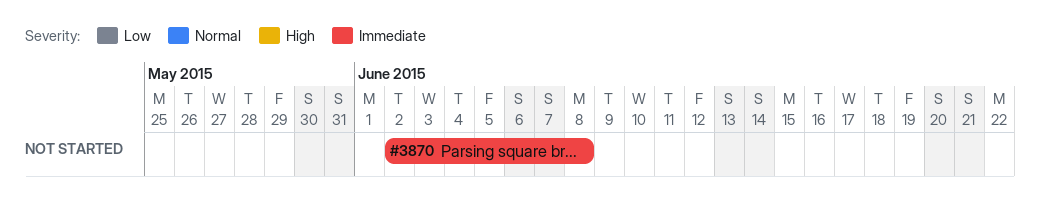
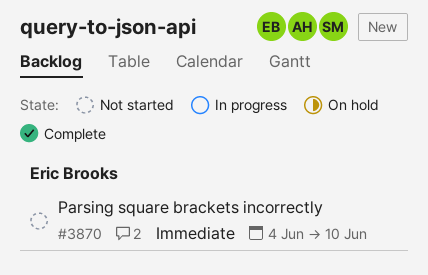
#3870, start: Jun 2 -> Jun 4
#3870, due: Jun 8 -> Jun 10

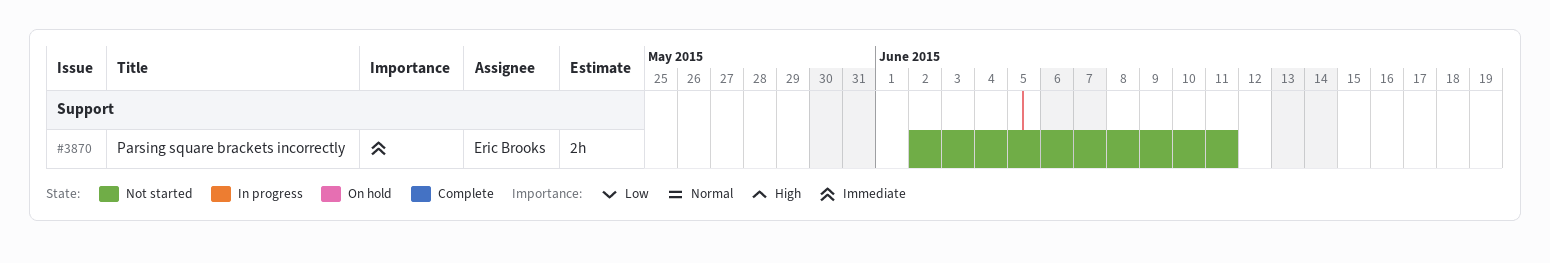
#3870, start: Jun 4 -> Jun 2
#3870, due: Jun 10 -> Jun 11

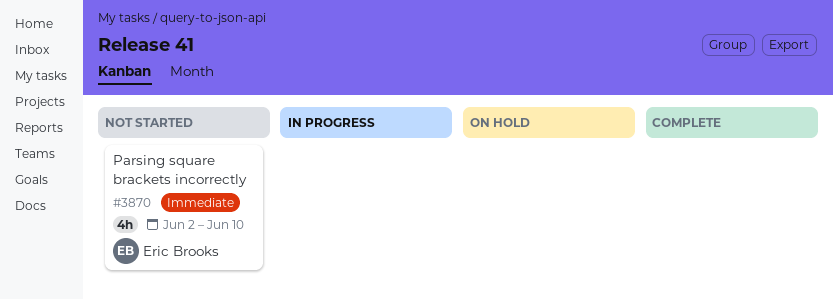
#3870, estimate: 2h -> 4h
#3870, due: Jun 11 -> Jun 10

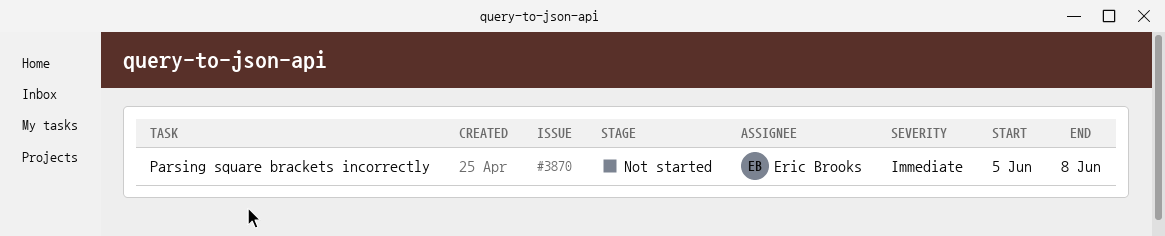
#3870, start: Jun 2 -> Jun 5
#3870, due: Jun 10 -> Jun 8

